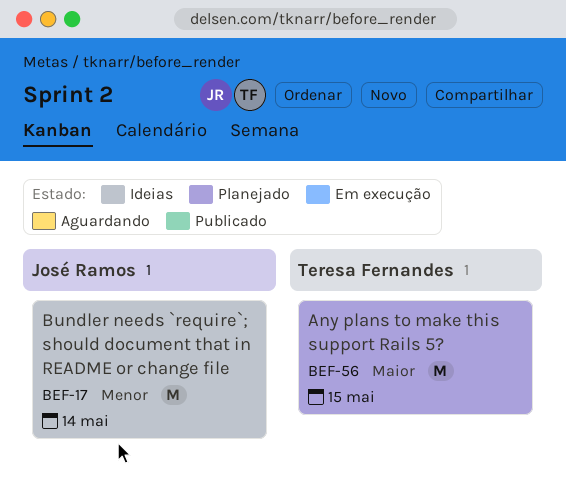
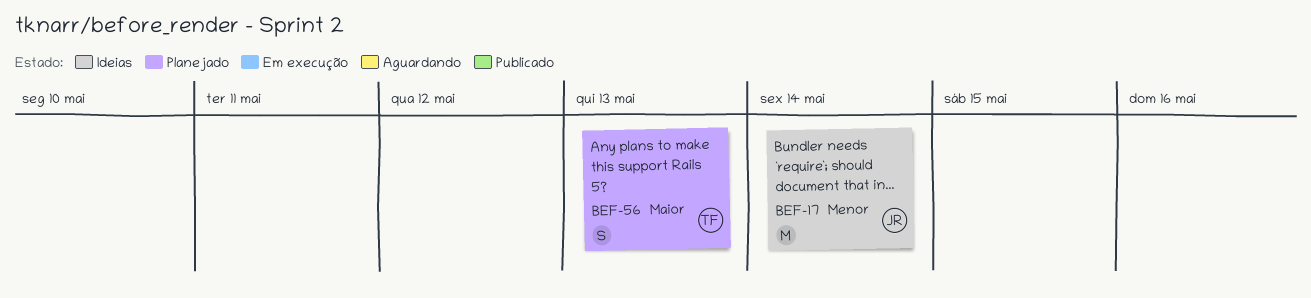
BEF-56, estimate: M -> S
BEF-56, due: May 15 -> May 13

